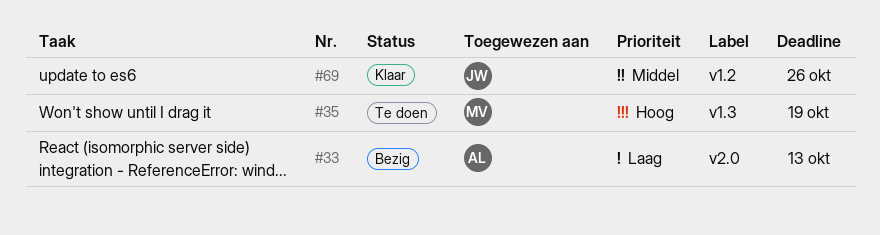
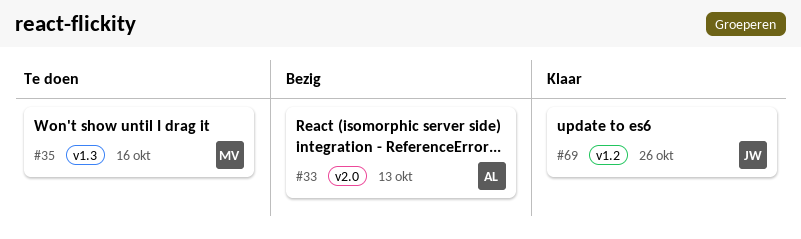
#35, due: Oct 19 -> Oct 16

